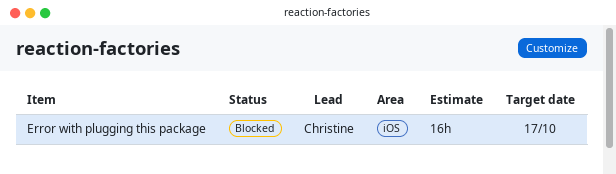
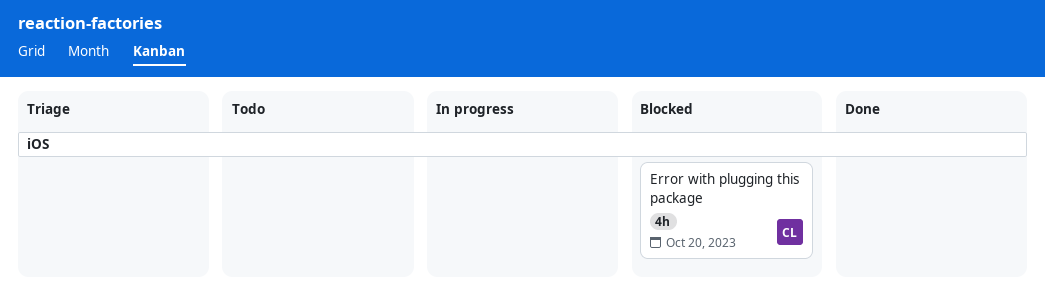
Error with plugging this package, estimate: 16h -> 4h
Error with plugging this package, due: Oct 17 -> Oct 20

